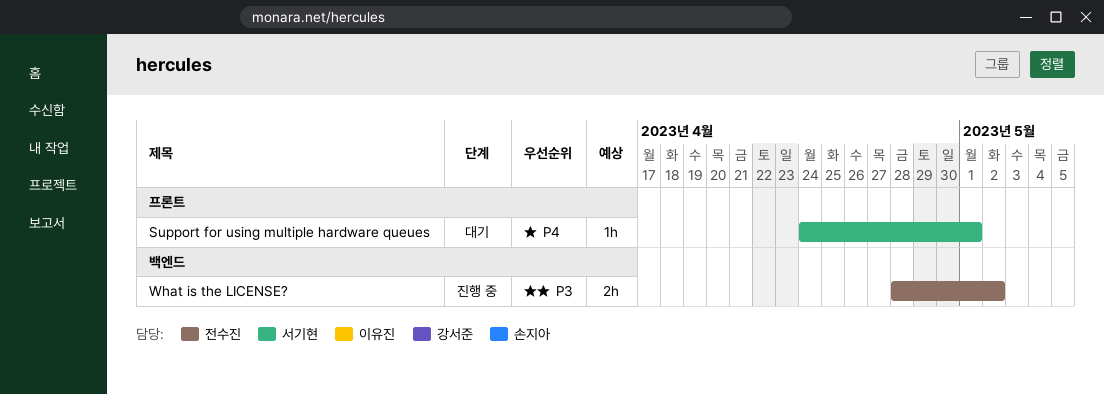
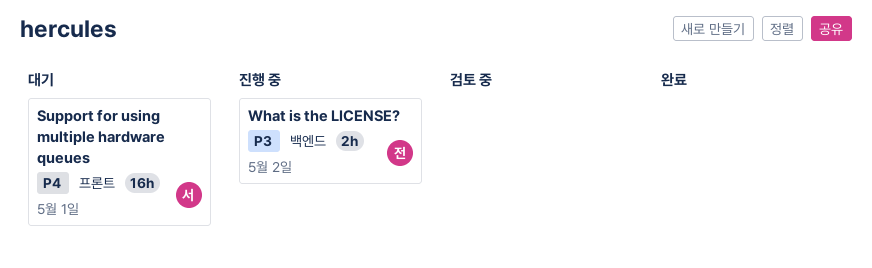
Support for using multiple hardware queues, estimate: 1h -> 16h

